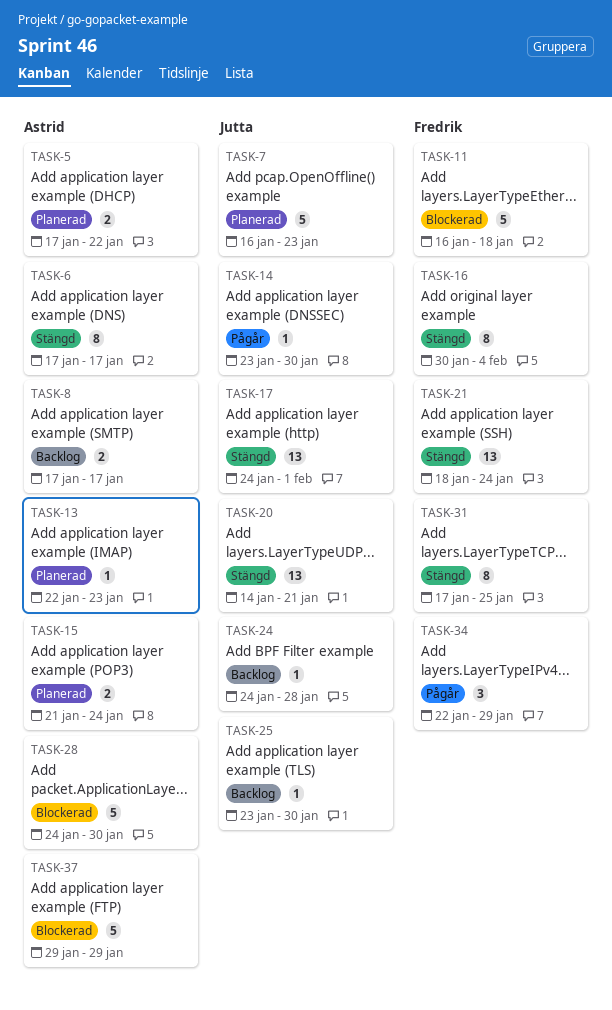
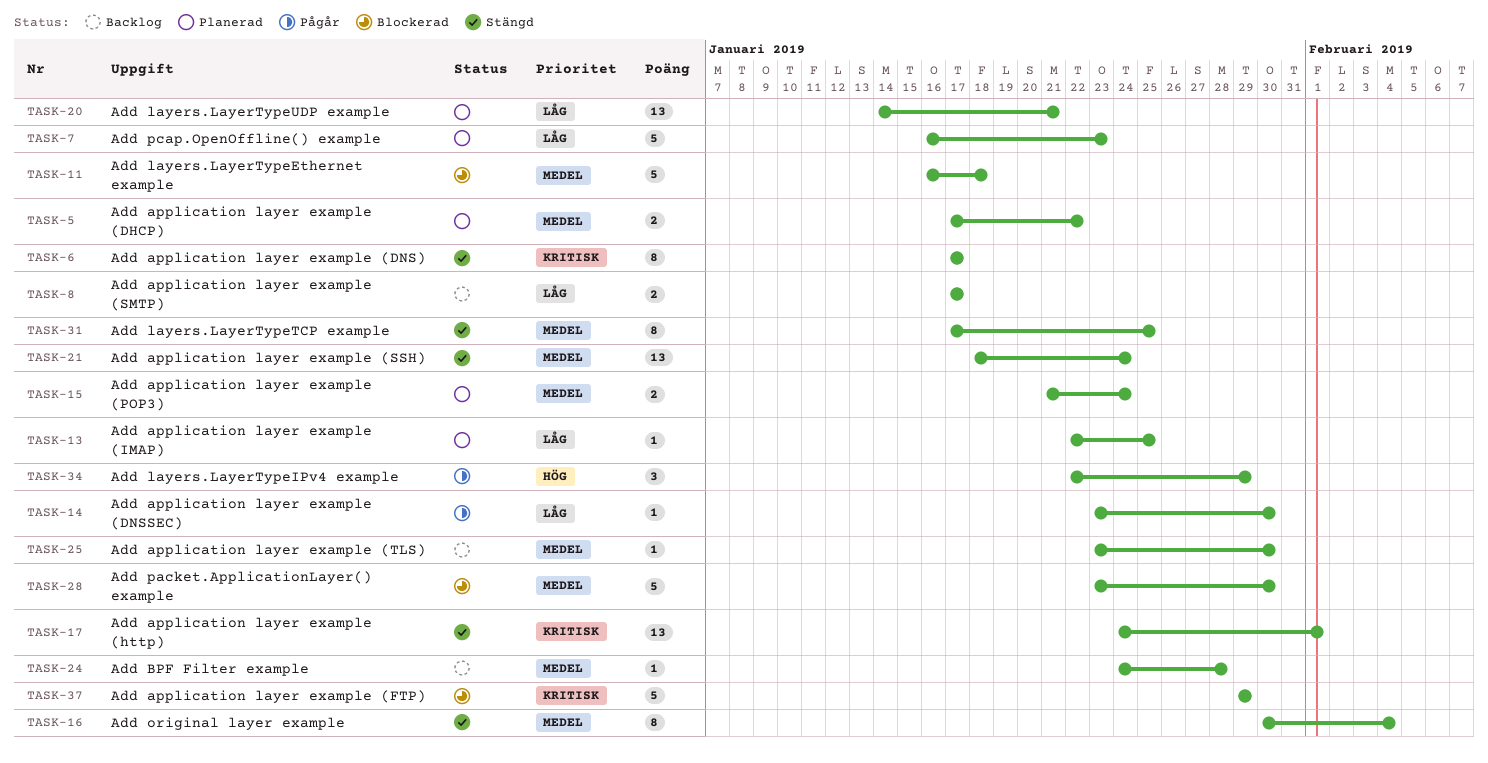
TASK-13, due: Jan 23 -> Jan 25
TASK-20, status: Stängd -> Planerad
TASK-28, start: Jan 24 -> Jan 23

